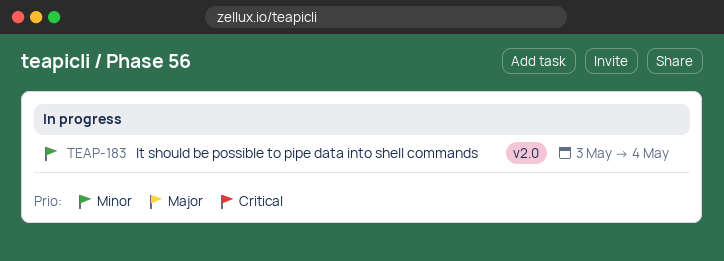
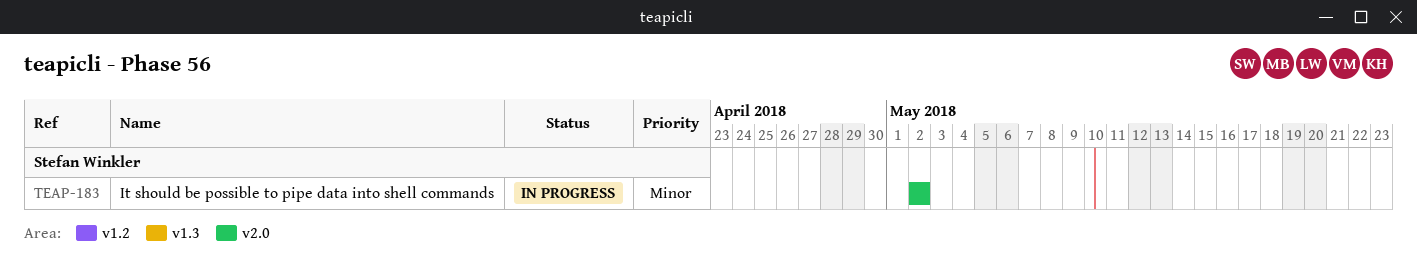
TEAP-183, start: May 3 -> May 2
TEAP-183, due: May 4 -> May 2

